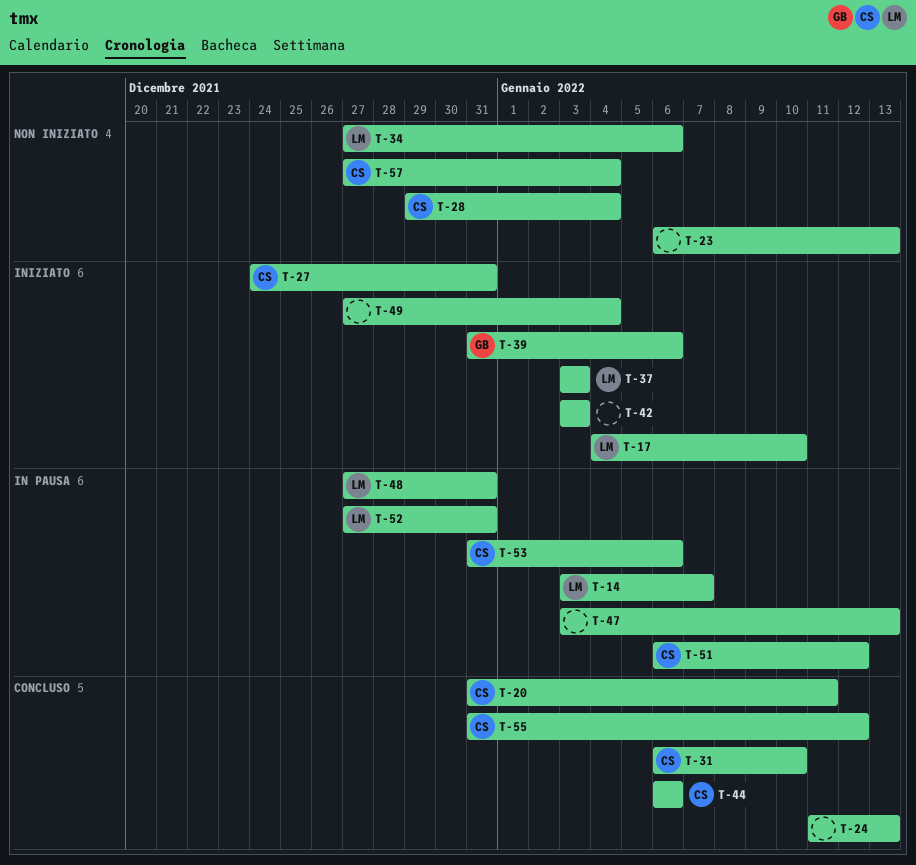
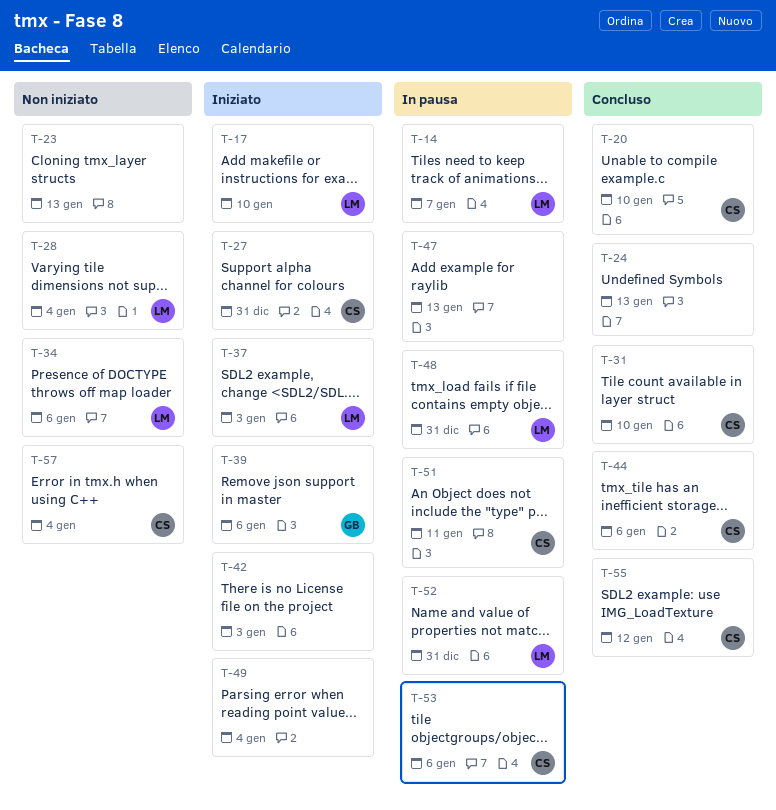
T-20, due: Jan 11 -> Jan 10
T-28, owner: CS -> LM
T-51, due: Jan 12 -> Jan 11

